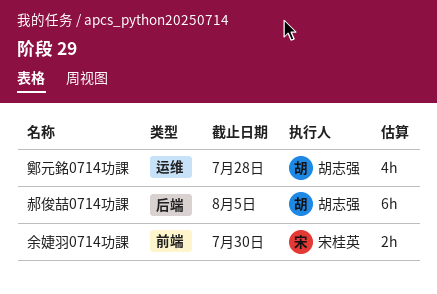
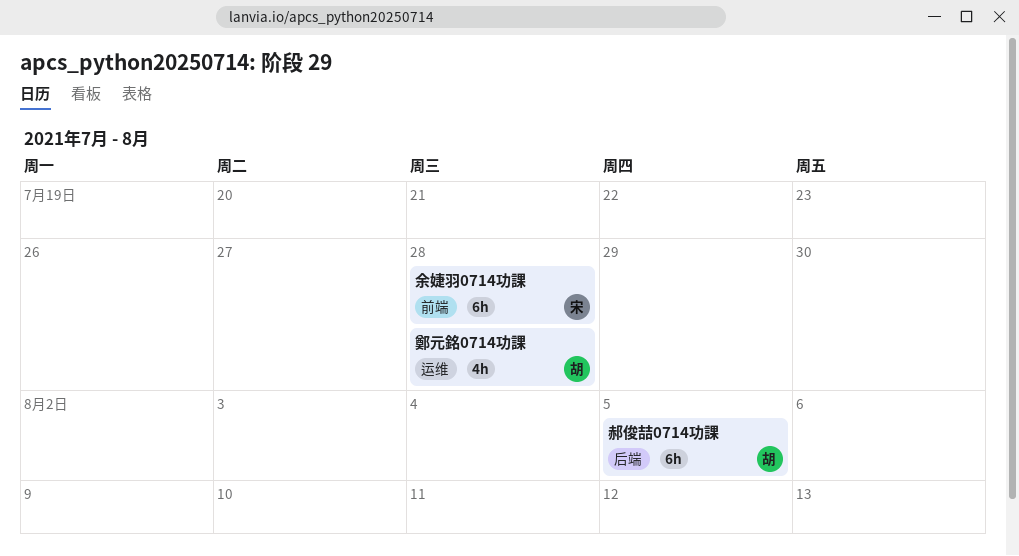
余婕羽0714功課, estimate: 2h -> 6h
余婕羽0714功課, due: Jul 30 -> Jul 28

